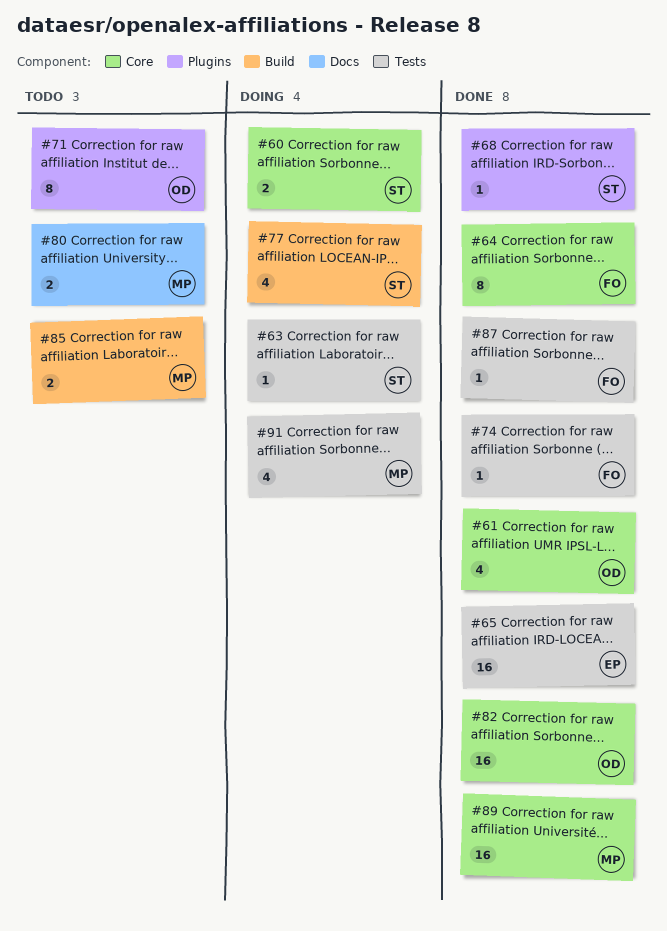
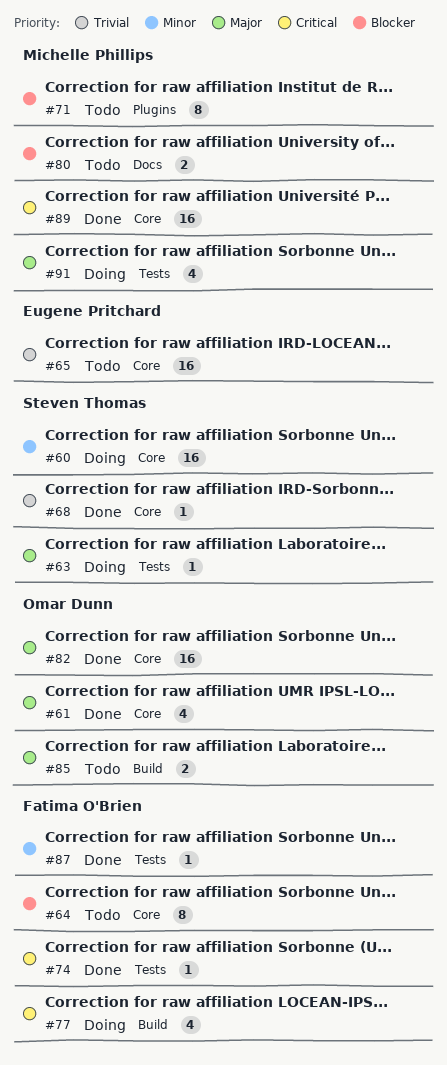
#60, estimate: 2 -> 16
#64, status: Done -> Todo
#65, status: Done -> Todo
#65, label: Tests -> Core
#68, label: Plugins -> Core
#71, owner: Omar Dunn -> Michelle Phillips
#77, owner: Steven Thomas -> Fatima O'Brien
#85, owner: Michelle Phillips -> Omar Dunn

